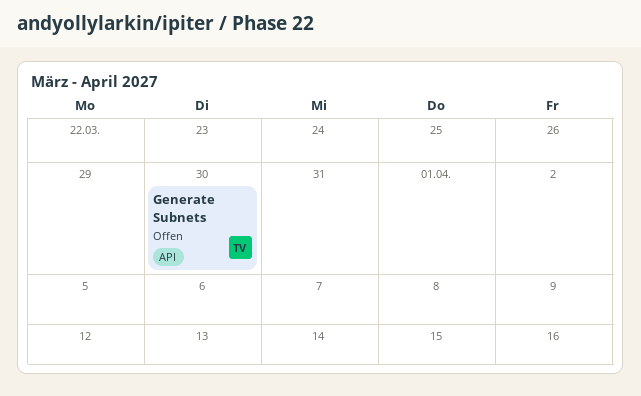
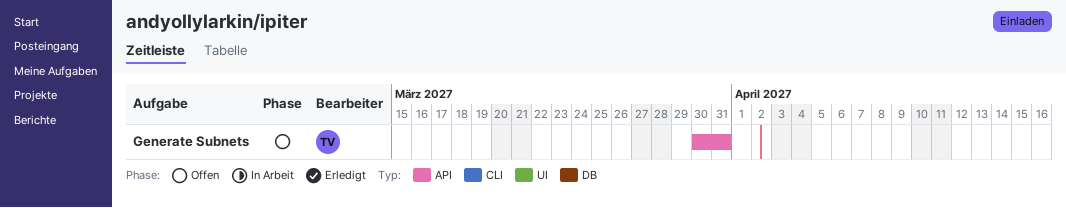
Generate Subnets, due: Mar 30 -> Mar 31

